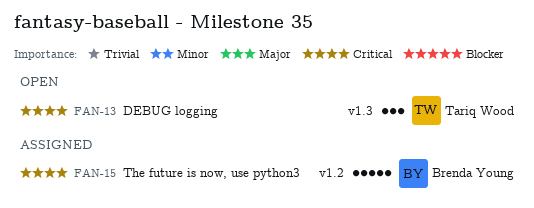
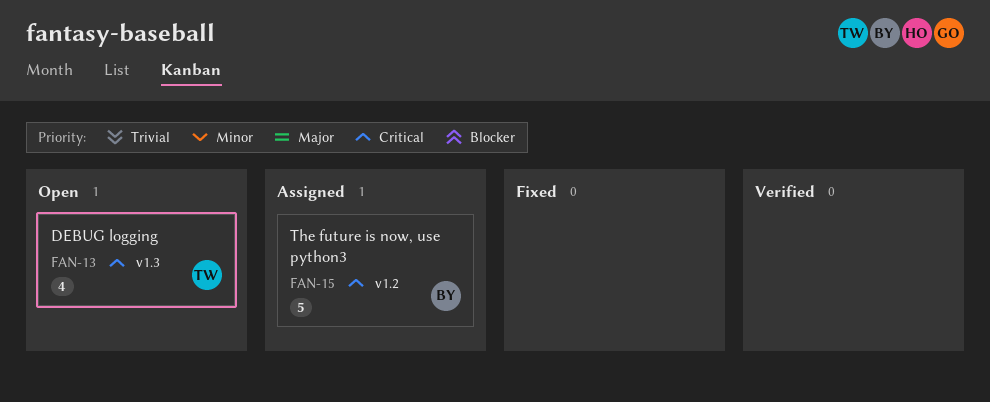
FAN-13, estimate: 3 -> 4

